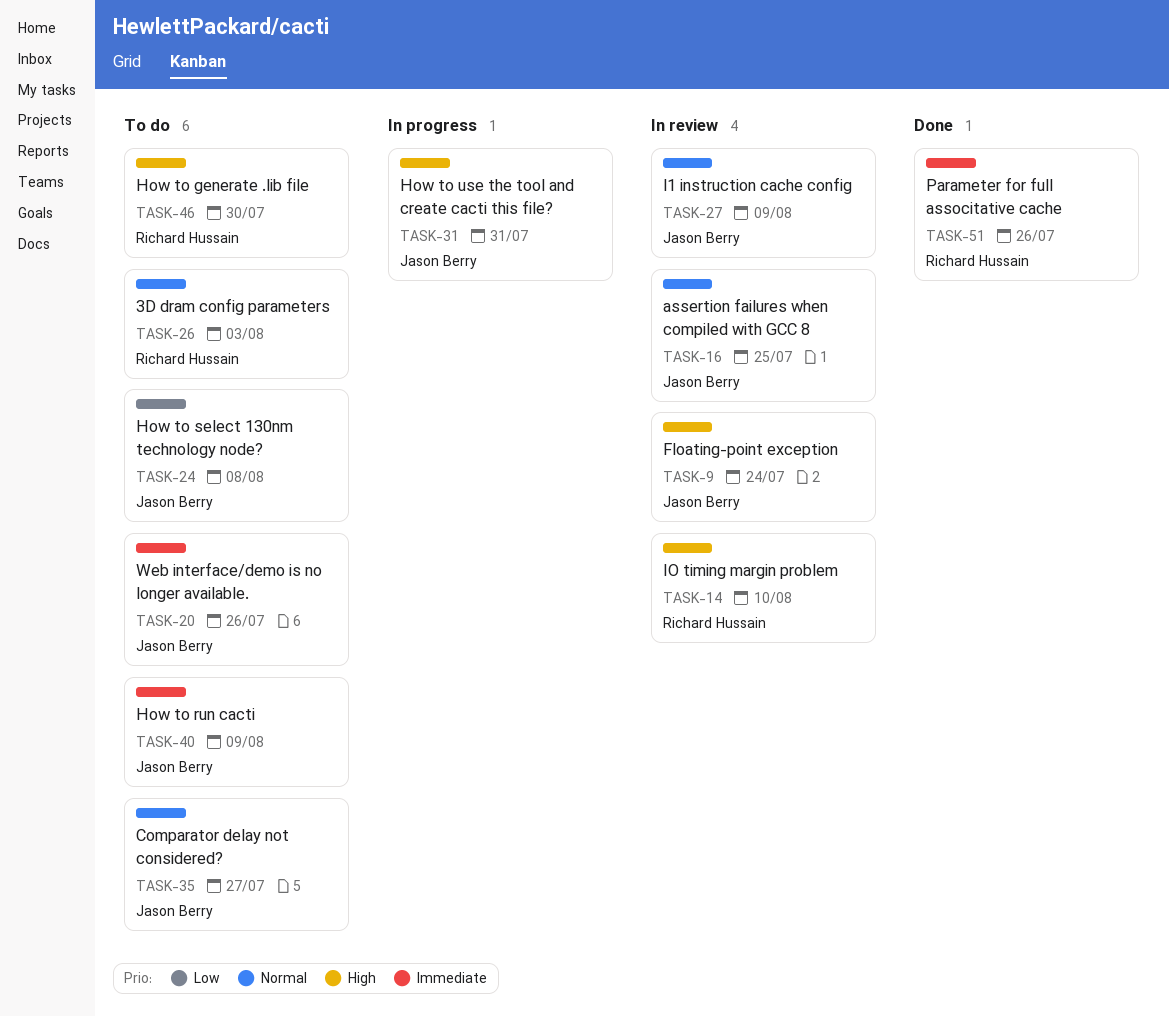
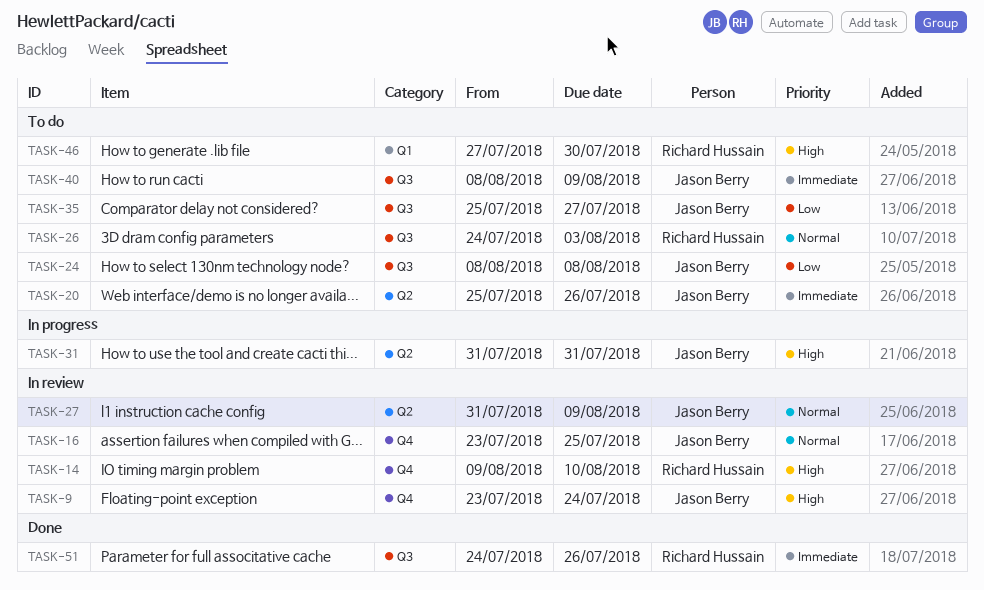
TASK-35, priority: Normal -> Low

